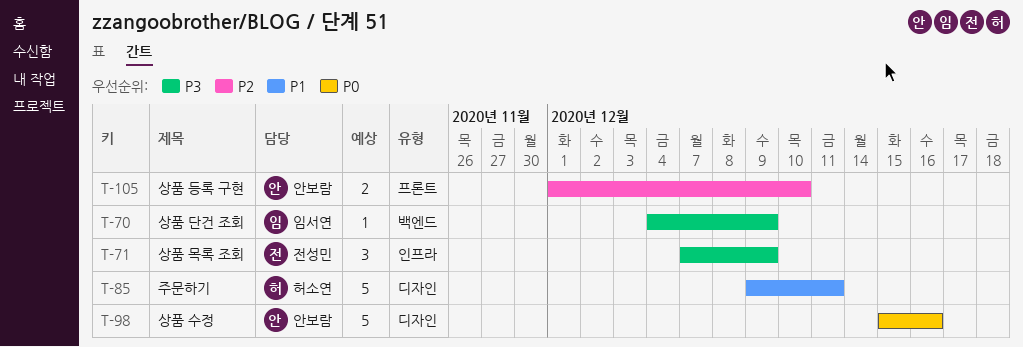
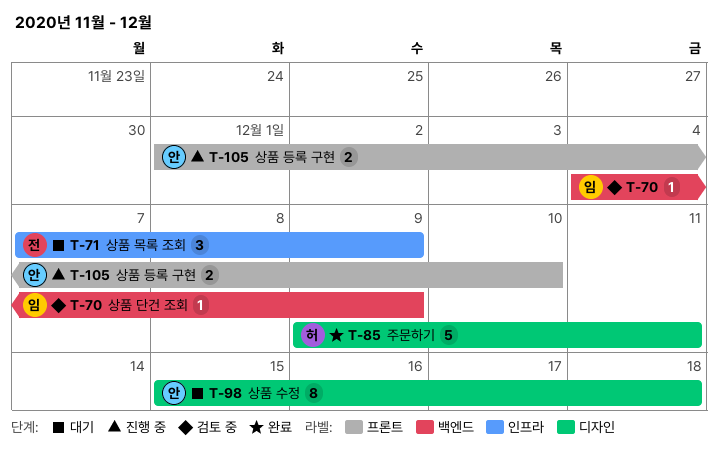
T-98, estimate: 5 -> 8
T-98, due: Dec 16 -> Dec 18

